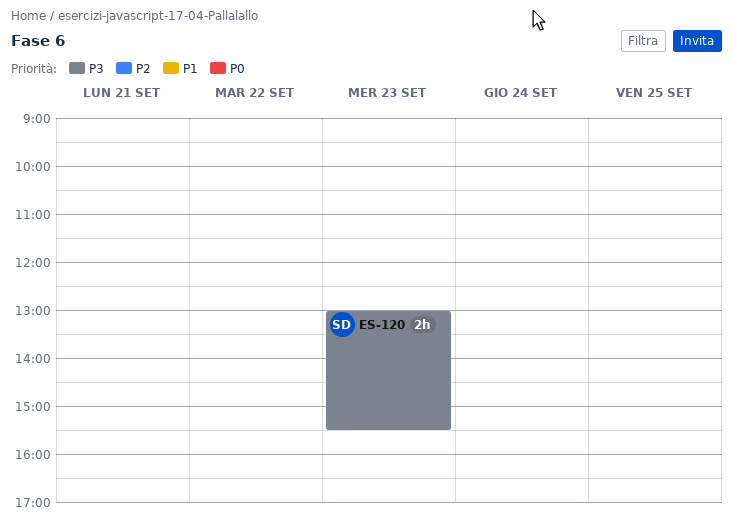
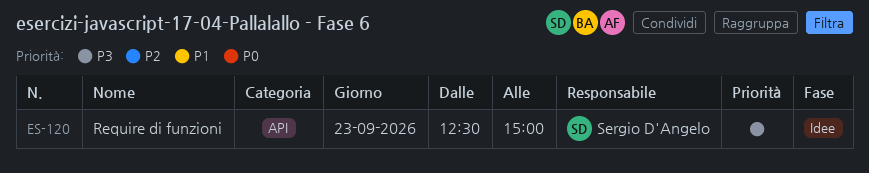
ES-120, begins: 13:00 -> 12:30
ES-120, ends: 15:30 -> 15:00

